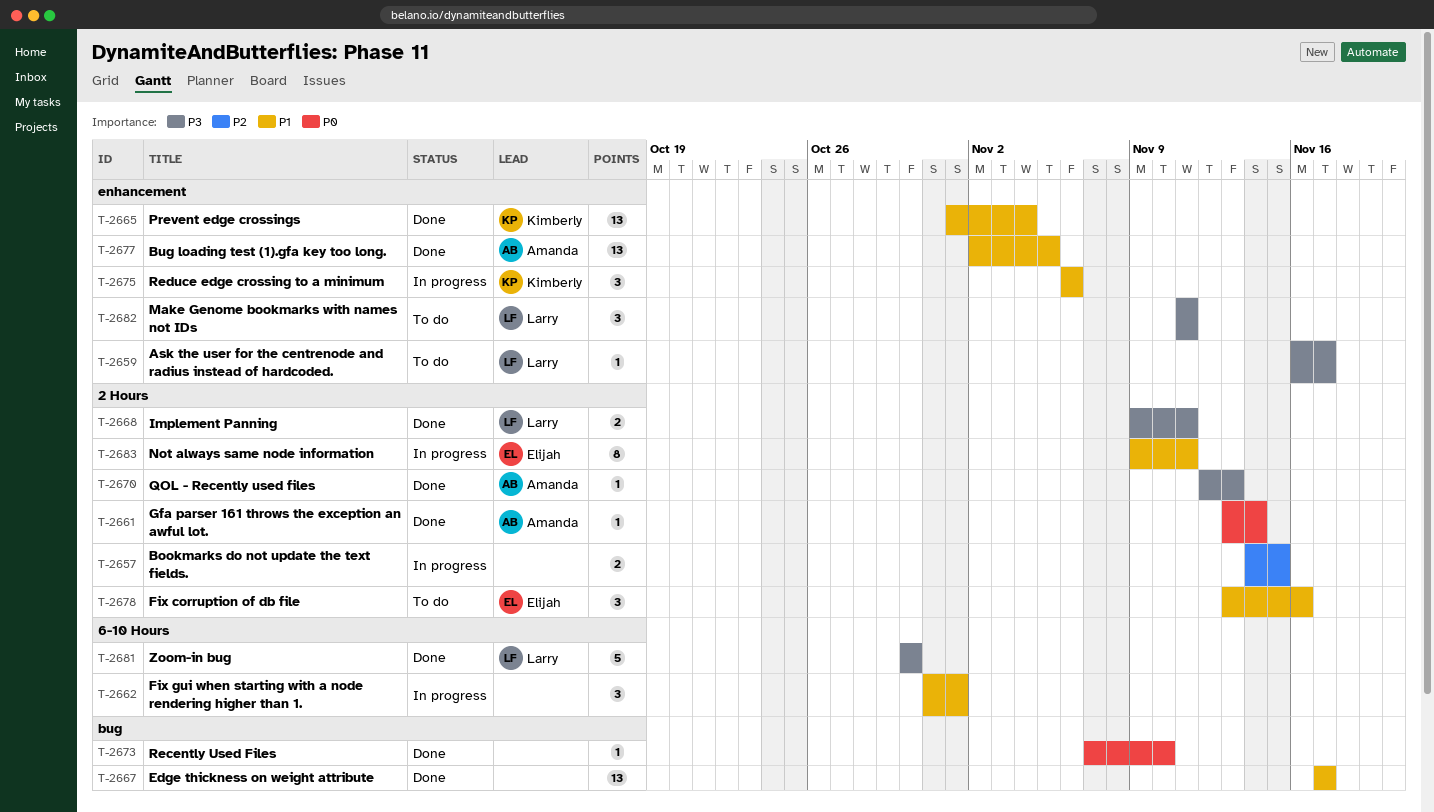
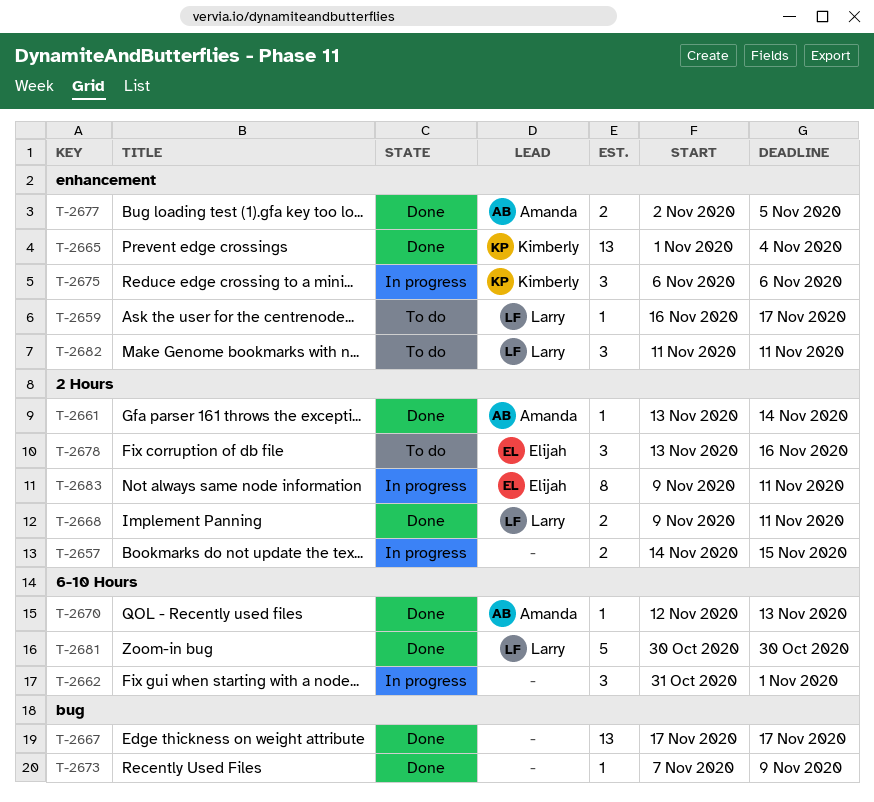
T-2670, label: 2 Hours -> 6-10 Hours
T-2673, due: Nov 10 -> Nov 9
T-2677, estimate: 13 -> 2

